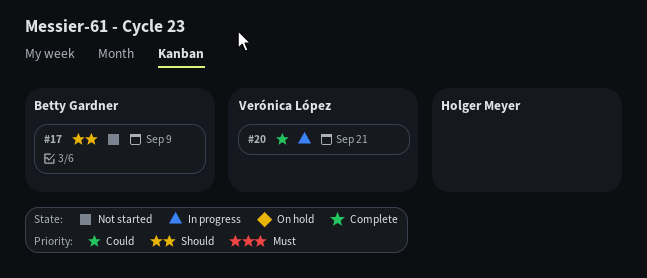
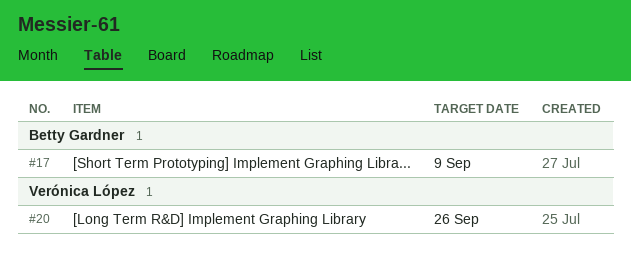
#20, due: Sep 21 -> Sep 26

